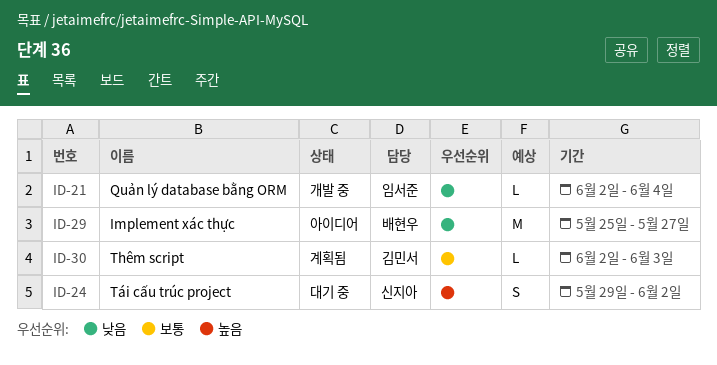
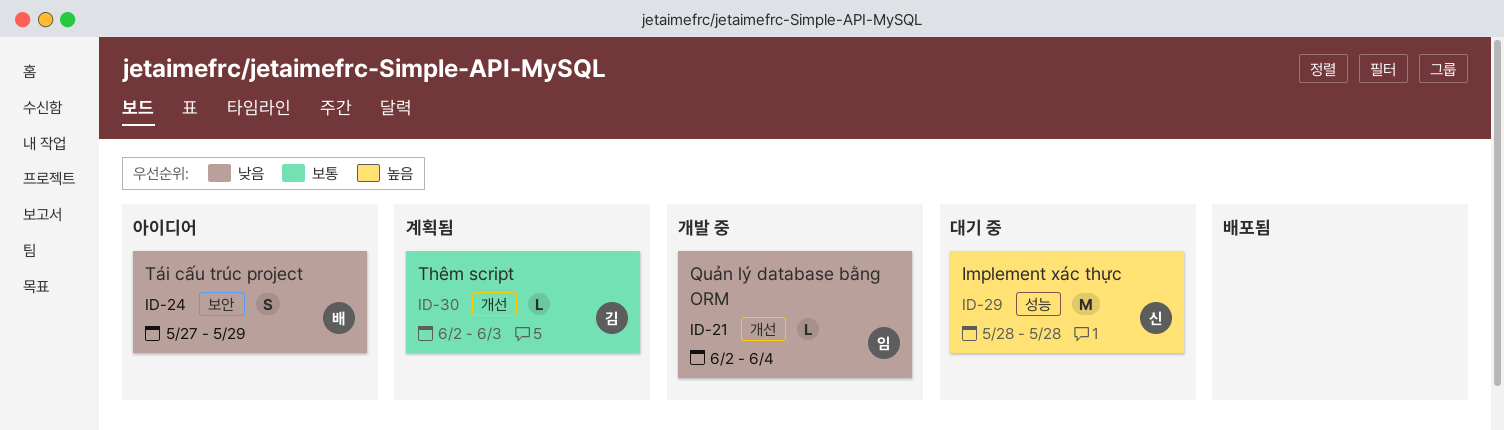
ID-24, status: 대기 중 -> 아이디어
ID-24, owner: 신지아 -> 배현우
ID-24, priority: 높음 -> 낮음
ID-24, start: May 29 -> May 27
ID-24, due: Jun 2 -> May 29
ID-29, status: 아이디어 -> 대기 중
ID-29, owner: 배현우 -> 신지아
ID-29, priority: 낮음 -> 높음
ID-29, start: May 25 -> May 28
ID-29, due: May 27 -> May 28

